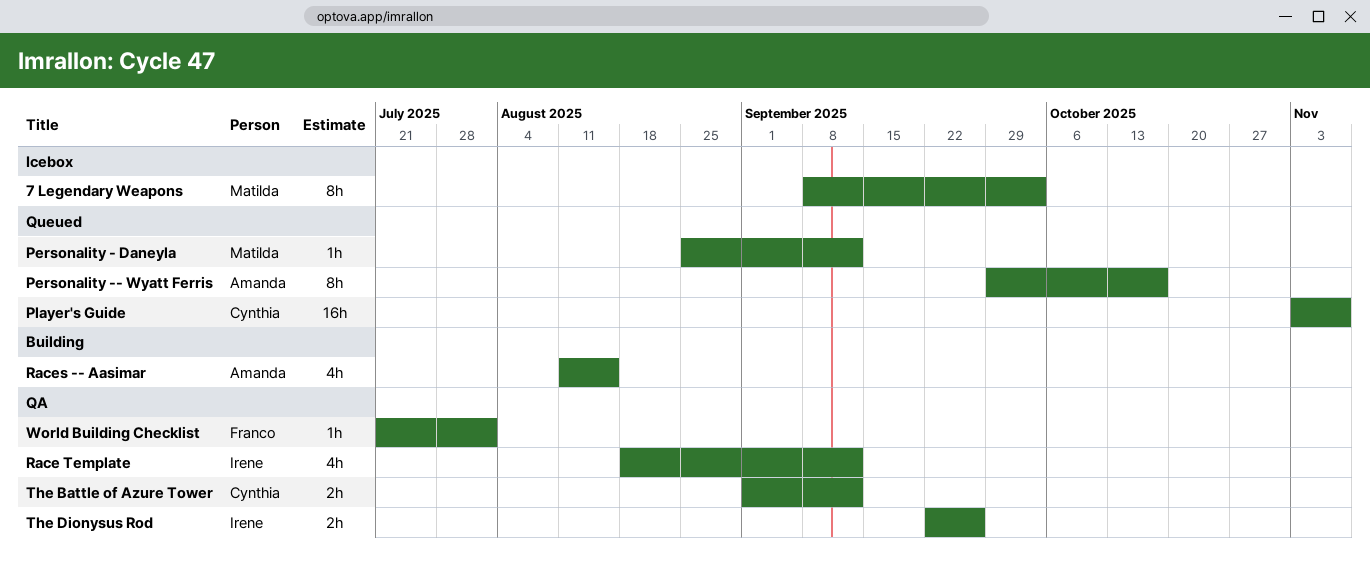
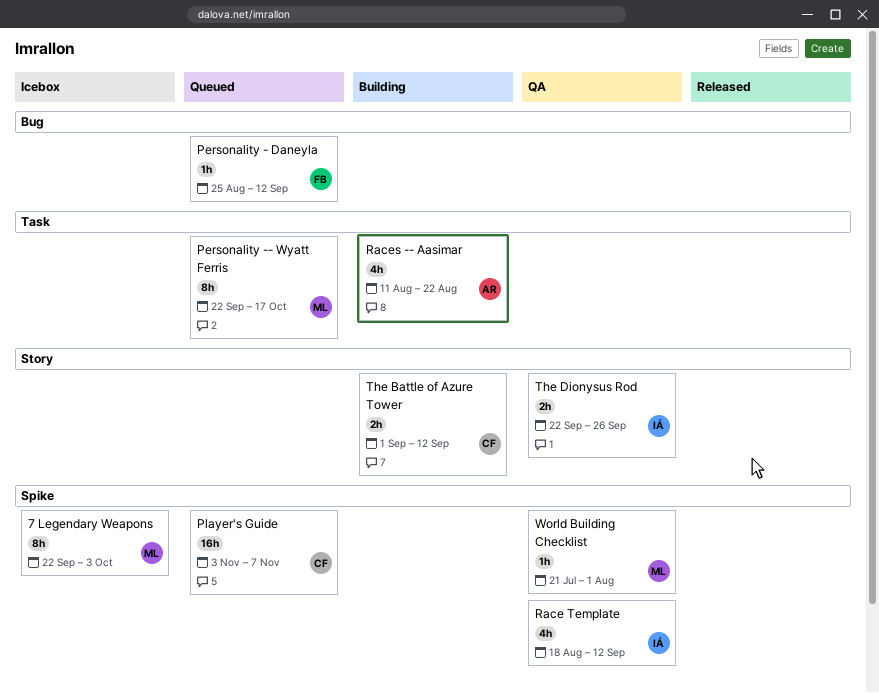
7 Legendary Weapons, start: Sep 8 -> Sep 22
Personality - Daneyla, owner: Matilda -> Franco
Personality -- Wyatt Ferris, owner: Amanda -> Matilda
Personality -- Wyatt Ferris, start: Sep 29 -> Sep 22
Races -- Aasimar, due: Aug 15 -> Aug 22
The Battle of Azure Tower, status: QA -> Building
World Building Checklist, owner: Franco -> Matilda

